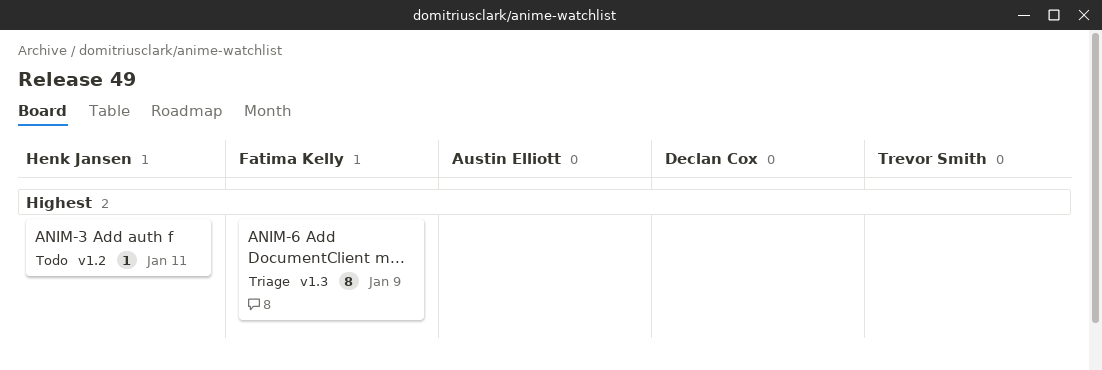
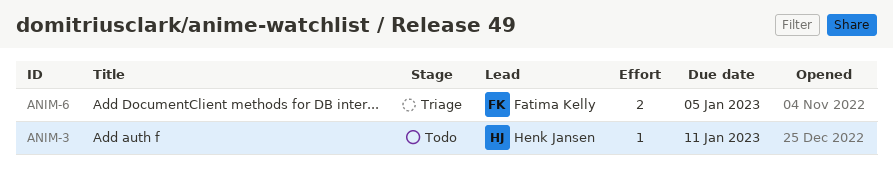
ANIM-6, estimate: 8 -> 2
ANIM-6, due: Jan 9 -> Jan 5

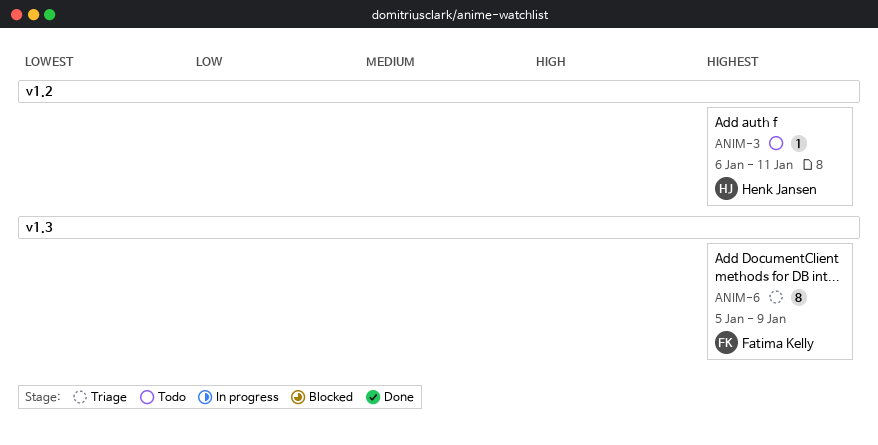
ANIM-6, estimate: 2 -> 8
ANIM-6, due: Jan 5 -> Jan 9

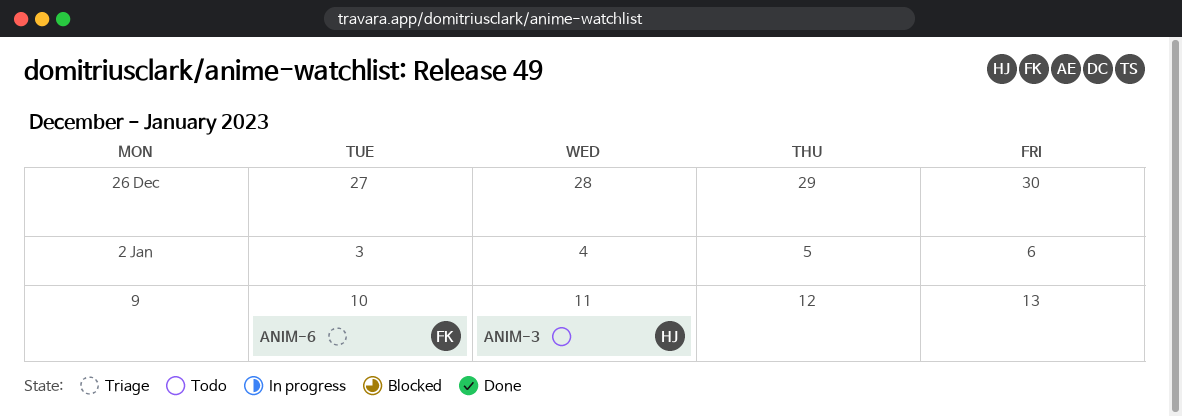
ANIM-6, due: Jan 9 -> Jan 10

